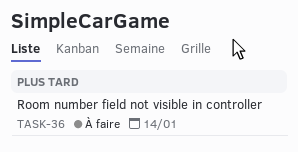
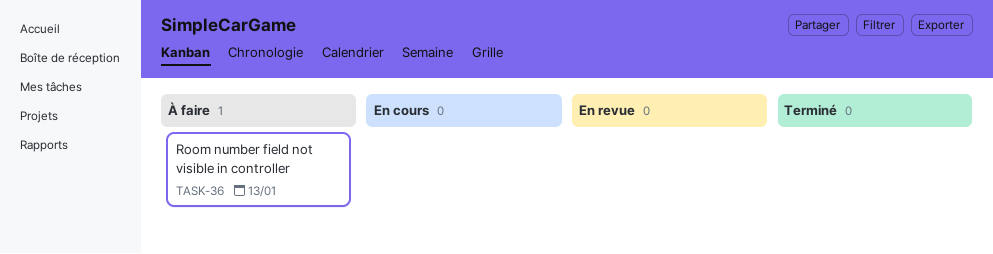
TASK-36, due: Jan 14 -> Jan 13

